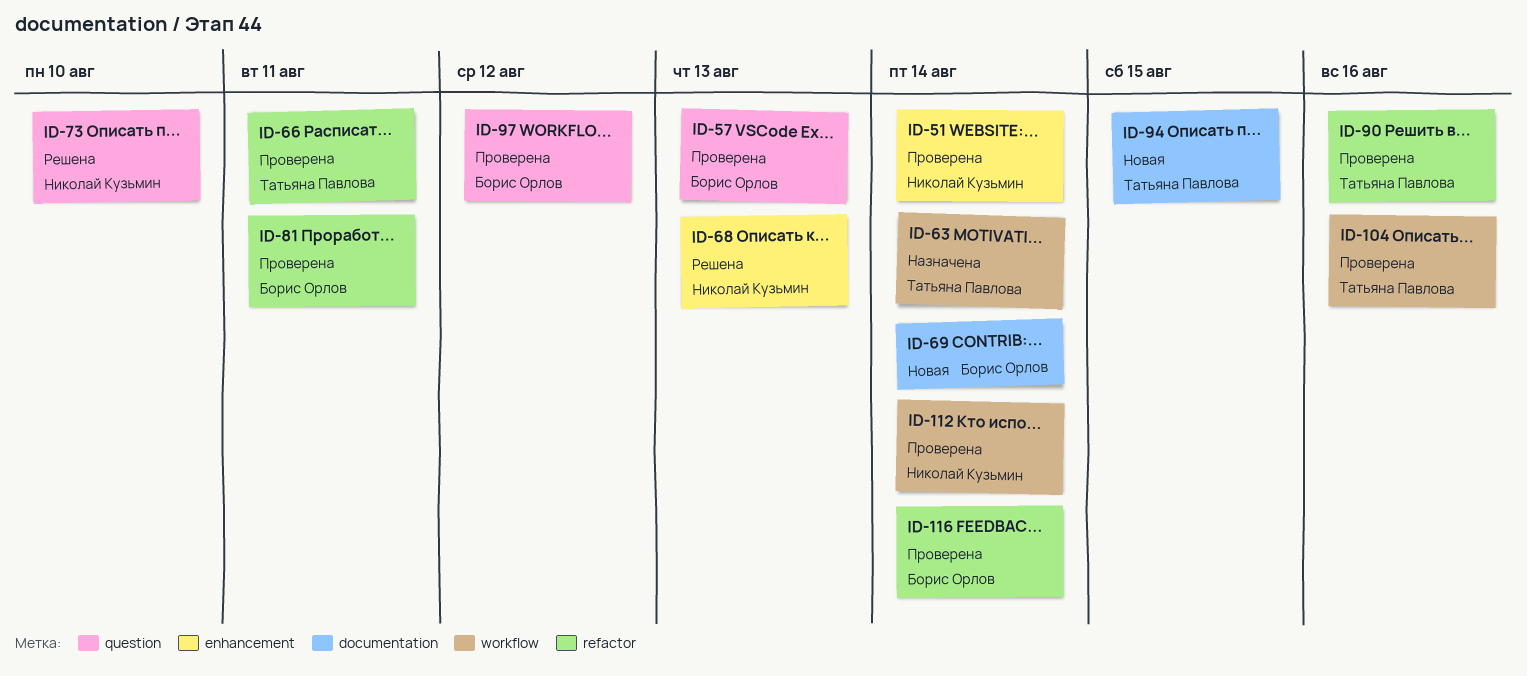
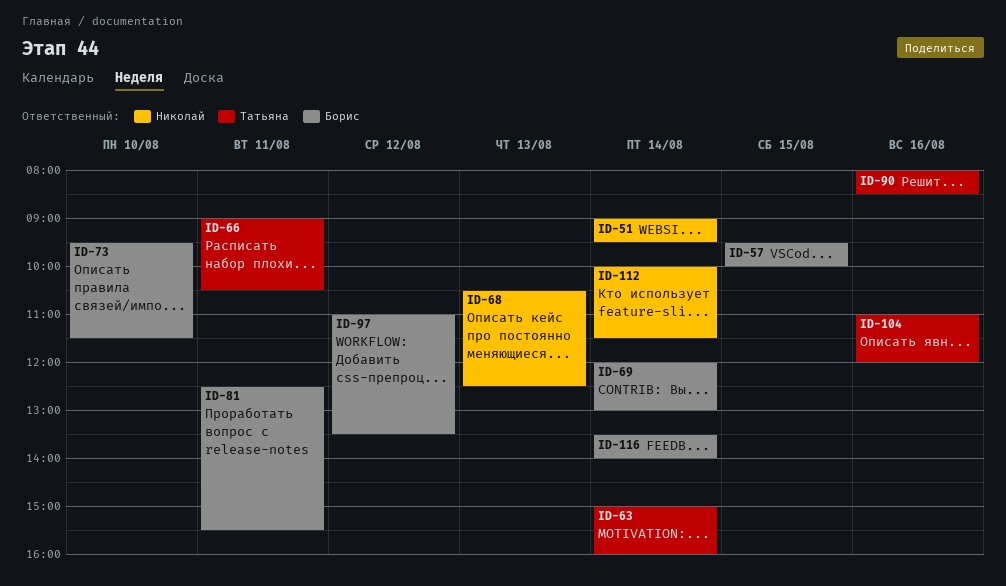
ID-57, day: Aug 13 -> Aug 15
ID-73, owner: Николай Кузьмин -> Борис Орлов
ID-94: present -> none

